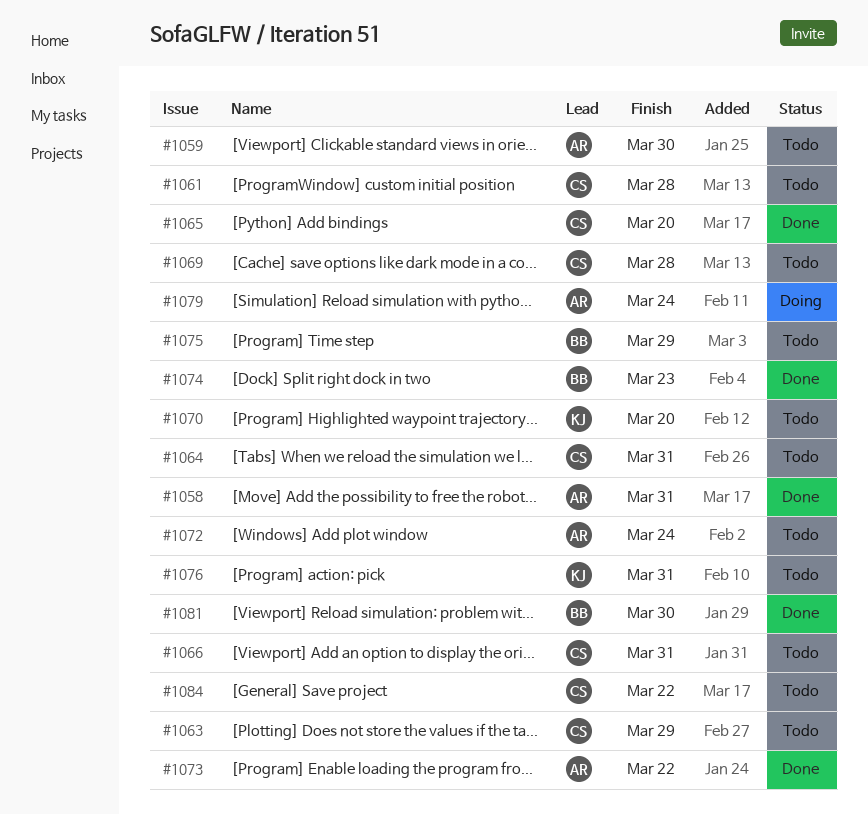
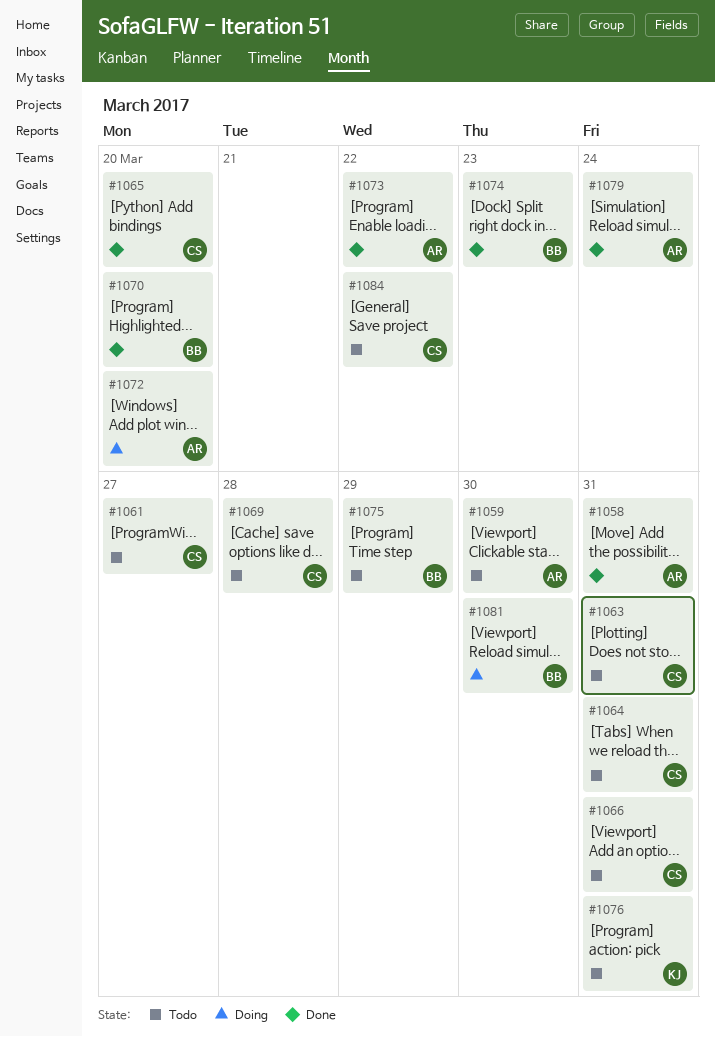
#1061, due: Mar 28 -> Mar 27
#1063, due: Mar 29 -> Mar 31
#1070, status: Todo -> Done
#1070, owner: KJ -> BB
#1072, status: Todo -> Doing
#1072, due: Mar 24 -> Mar 20
#1079, status: Doing -> Done
#1081, status: Done -> Doing

